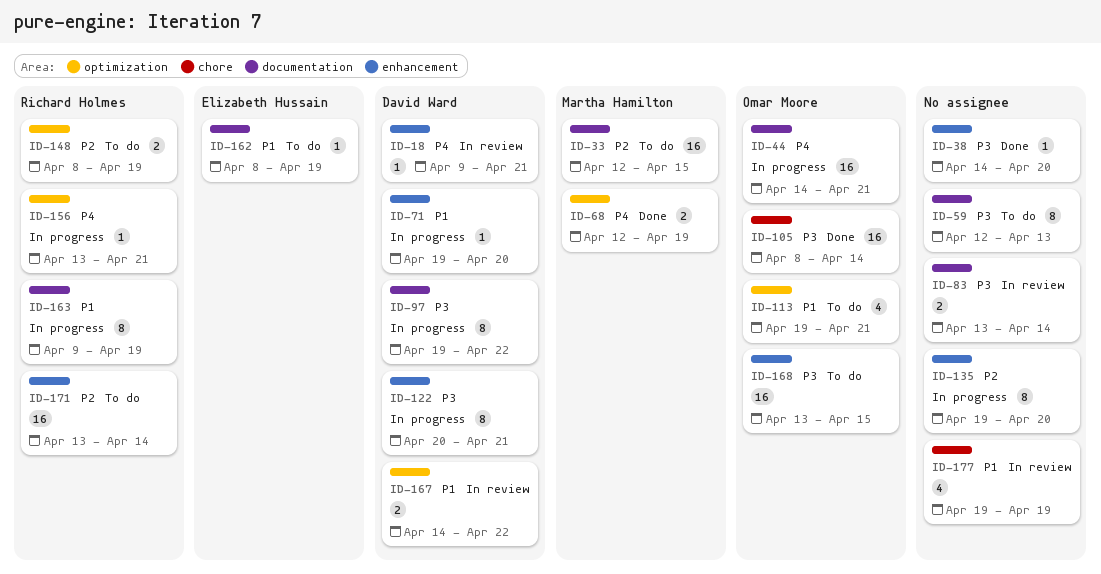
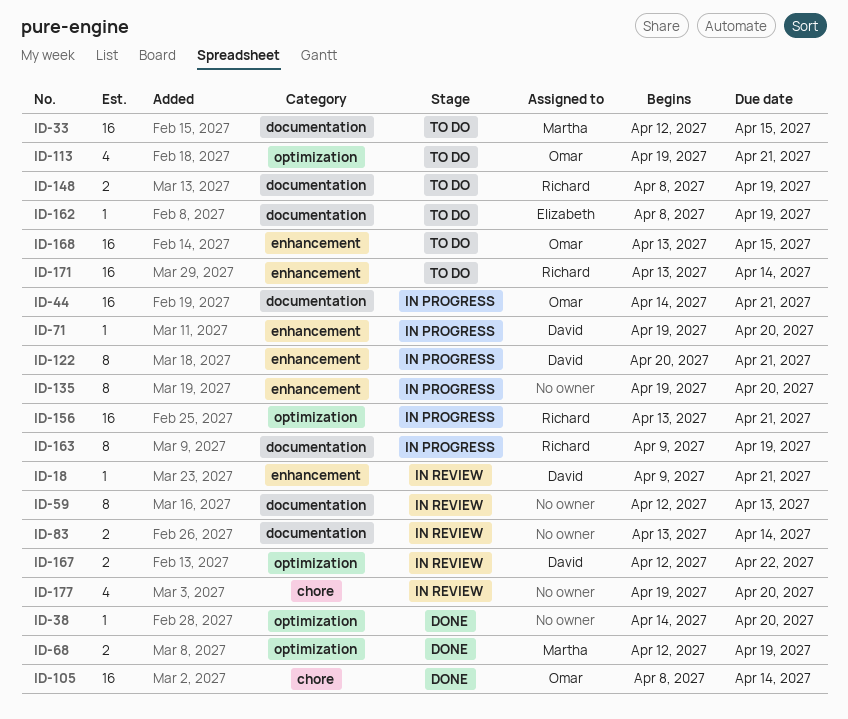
ID-38, label: enhancement -> optimization
ID-59, status: To do -> In review
ID-97: present -> none
ID-148, label: optimization -> documentation
ID-156, estimate: 1 -> 16
ID-167, start: Apr 14 -> Apr 12
ID-177, due: Apr 19 -> Apr 20

